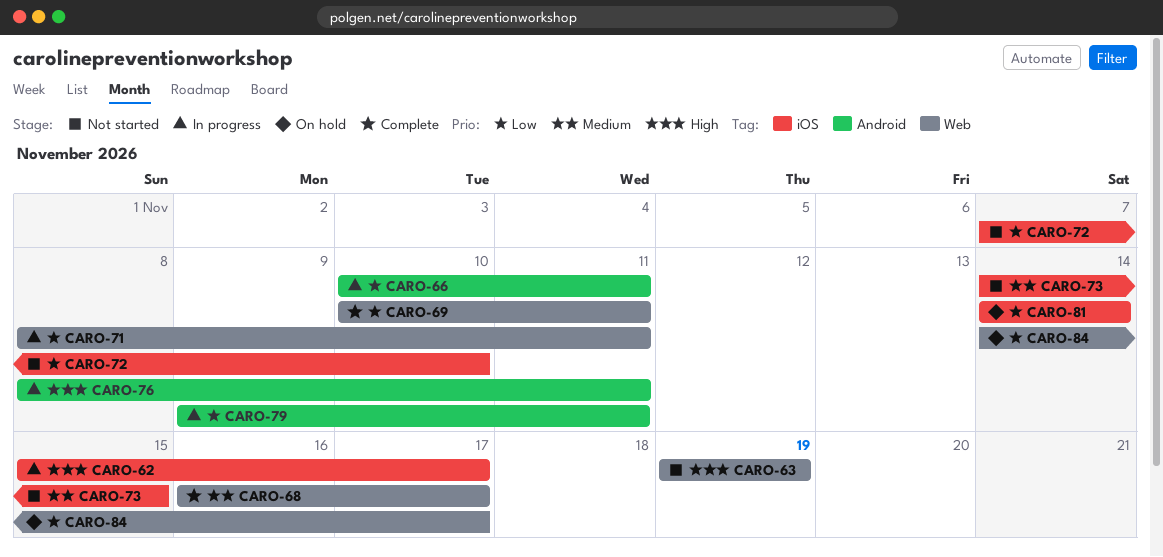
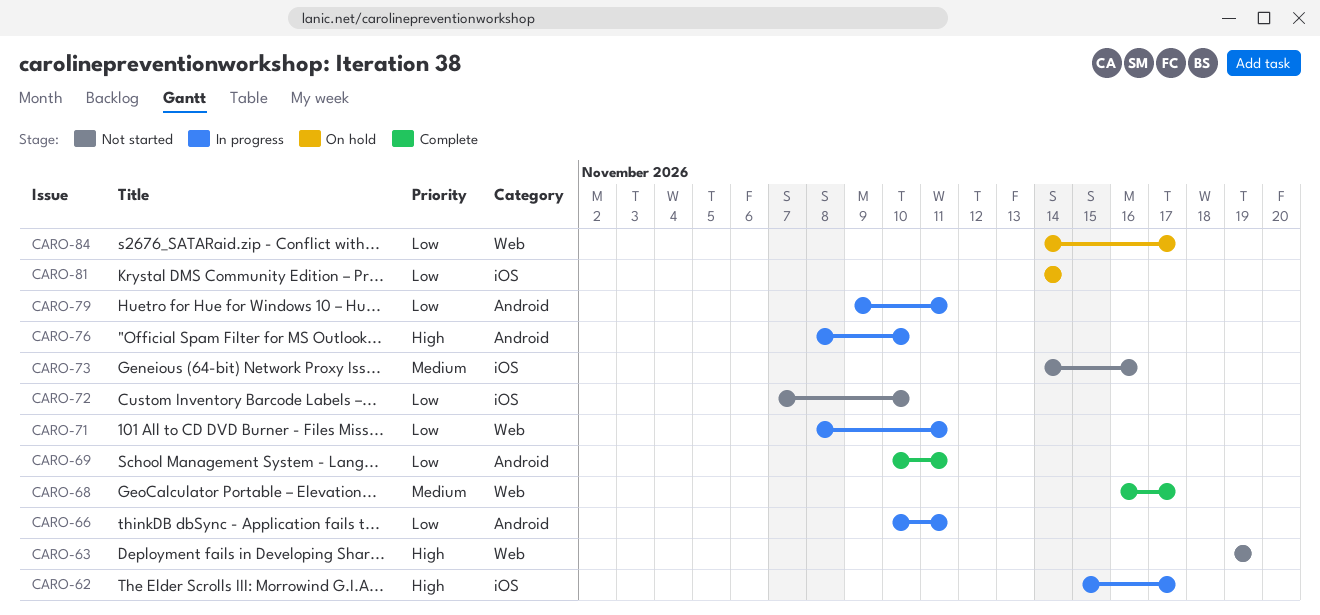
CARO-69, label: Web -> Android
CARO-73, due: Nov 15 -> Nov 16
CARO-76, due: Nov 11 -> Nov 10

